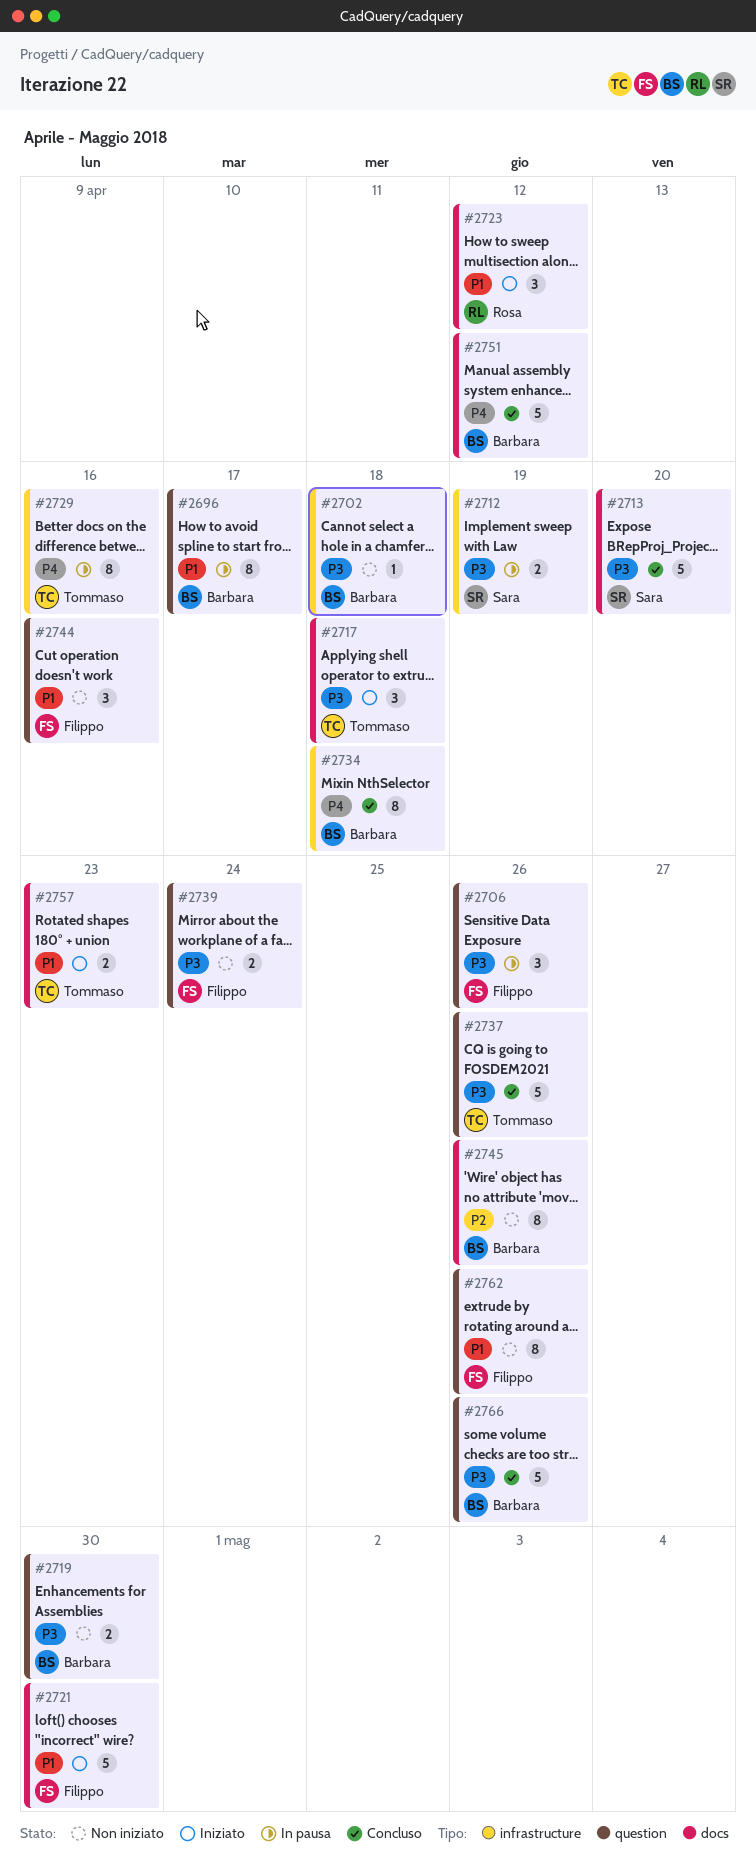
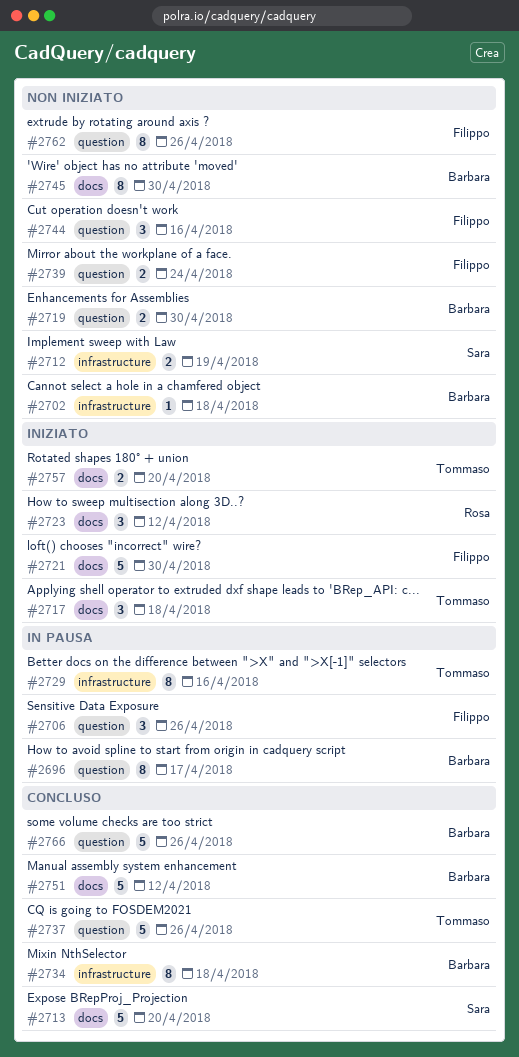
#2712, status: In pausa -> Non iniziato
#2745, due: Apr 26 -> Apr 30
#2757, due: Apr 23 -> Apr 20

